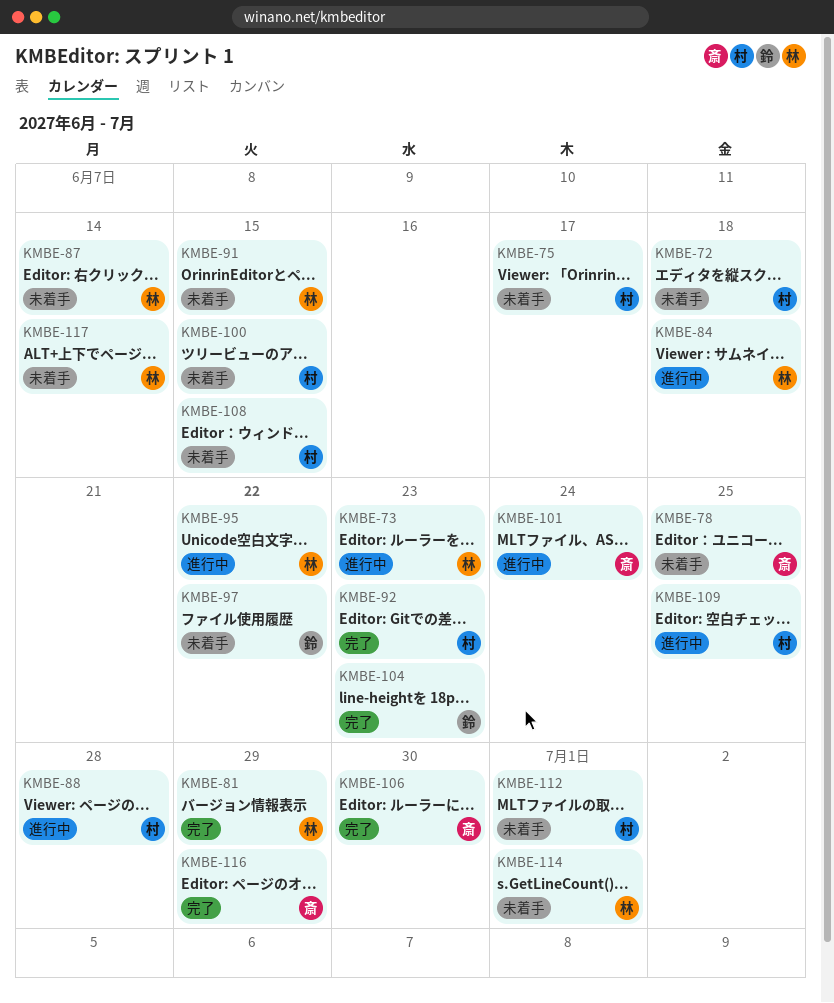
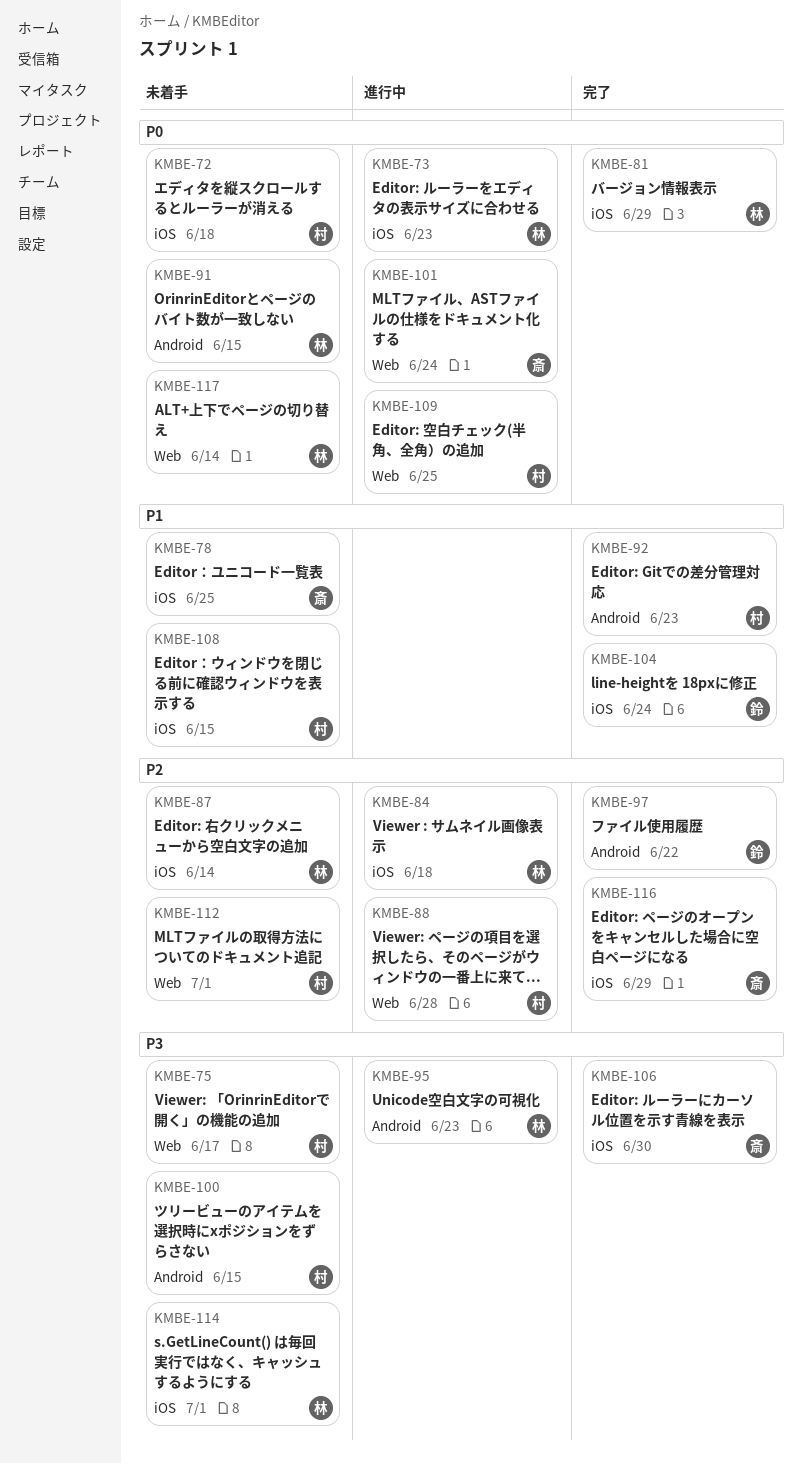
KMBE-95, due: Jun 22 -> Jun 23
KMBE-97, status: 未着手 -> 完了
KMBE-104, due: Jun 23 -> Jun 24

